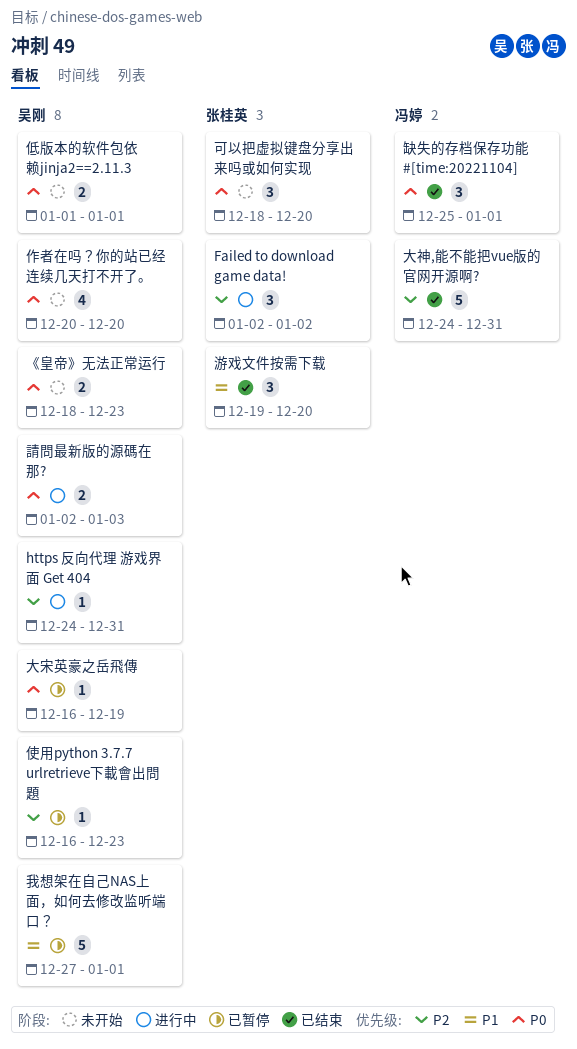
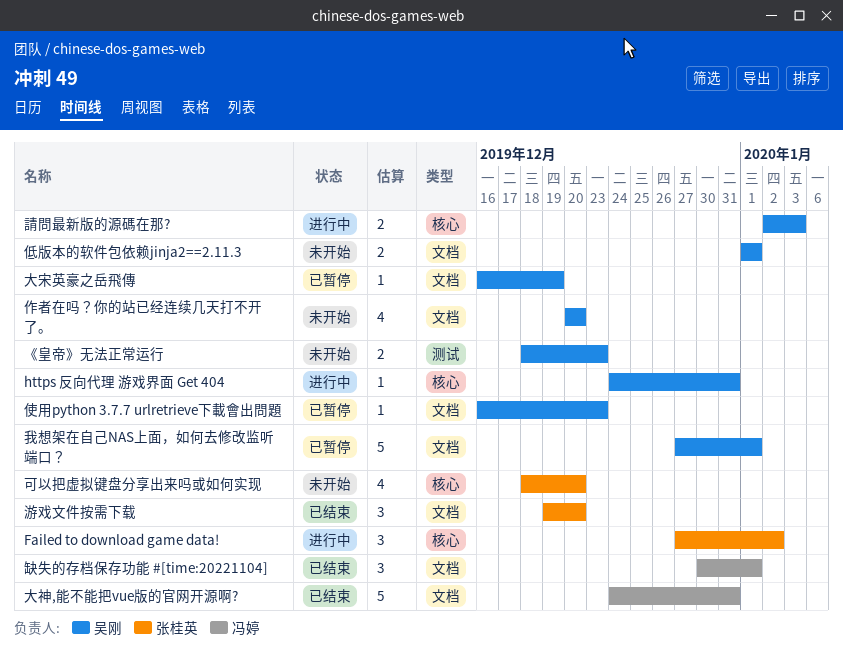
Failed to download game data!, start: Jan 2 -> Dec 27
可以把虚拟键盘分享出来吗或如何实现, estimate: 3 -> 4
缺失的存档保存功能 #[time:20221104], start: Dec 25 -> Dec 30

